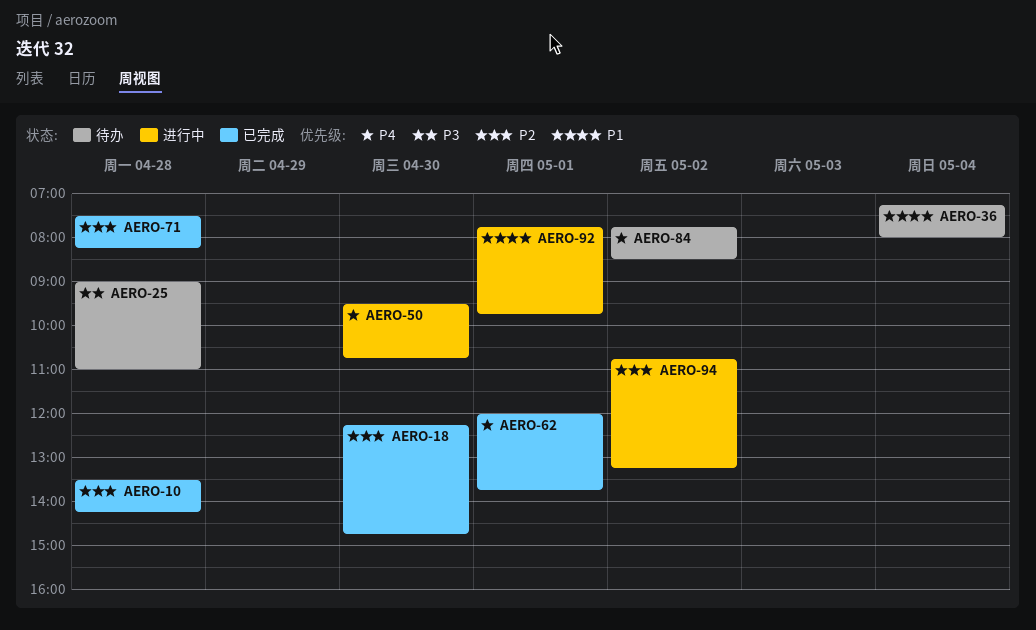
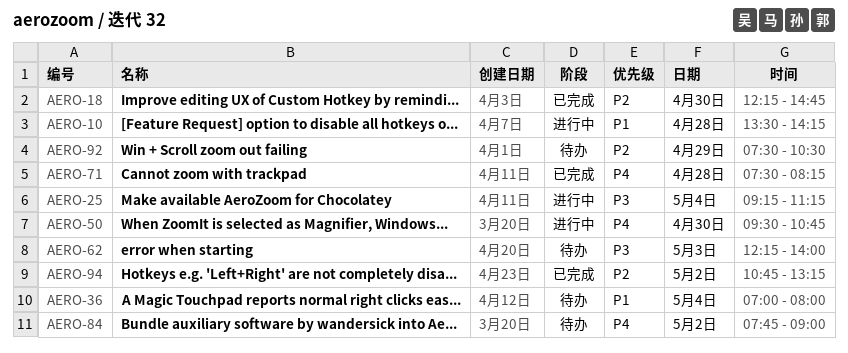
AERO-10, status: 已完成 -> 进行中
AERO-10, priority: P2 -> P1
AERO-25, status: 待办 -> 进行中
AERO-25, day: Apr 28 -> May 4
AERO-25, begins: 09:00 -> 09:15
AERO-25, ends: 11:00 -> 11:15
AERO-36, begins: 07:15 -> 07:00
AERO-62, status: 已完成 -> 待办
AERO-62, priority: P4 -> P3
AERO-62, day: May 1 -> May 3
AERO-62, begins: 12:00 -> 12:15
AERO-62, ends: 13:45 -> 14:00
AERO-71, priority: P2 -> P4
AERO-84, ends: 08:30 -> 09:00
AERO-92, status: 进行中 -> 待办
AERO-92, priority: P1 -> P2
AERO-92, day: May 1 -> Apr 29
AERO-92, begins: 07:45 -> 07:30
AERO-92, ends: 09:45 -> 10:30
AERO-94, status: 进行中 -> 已完成

